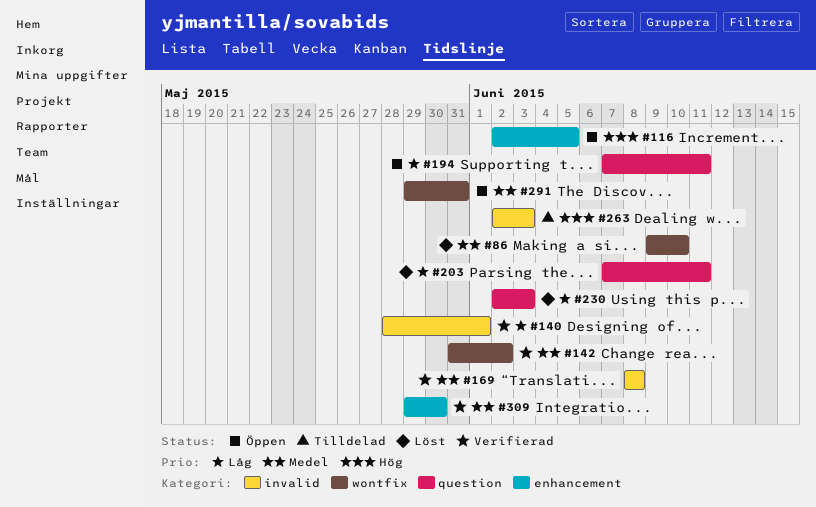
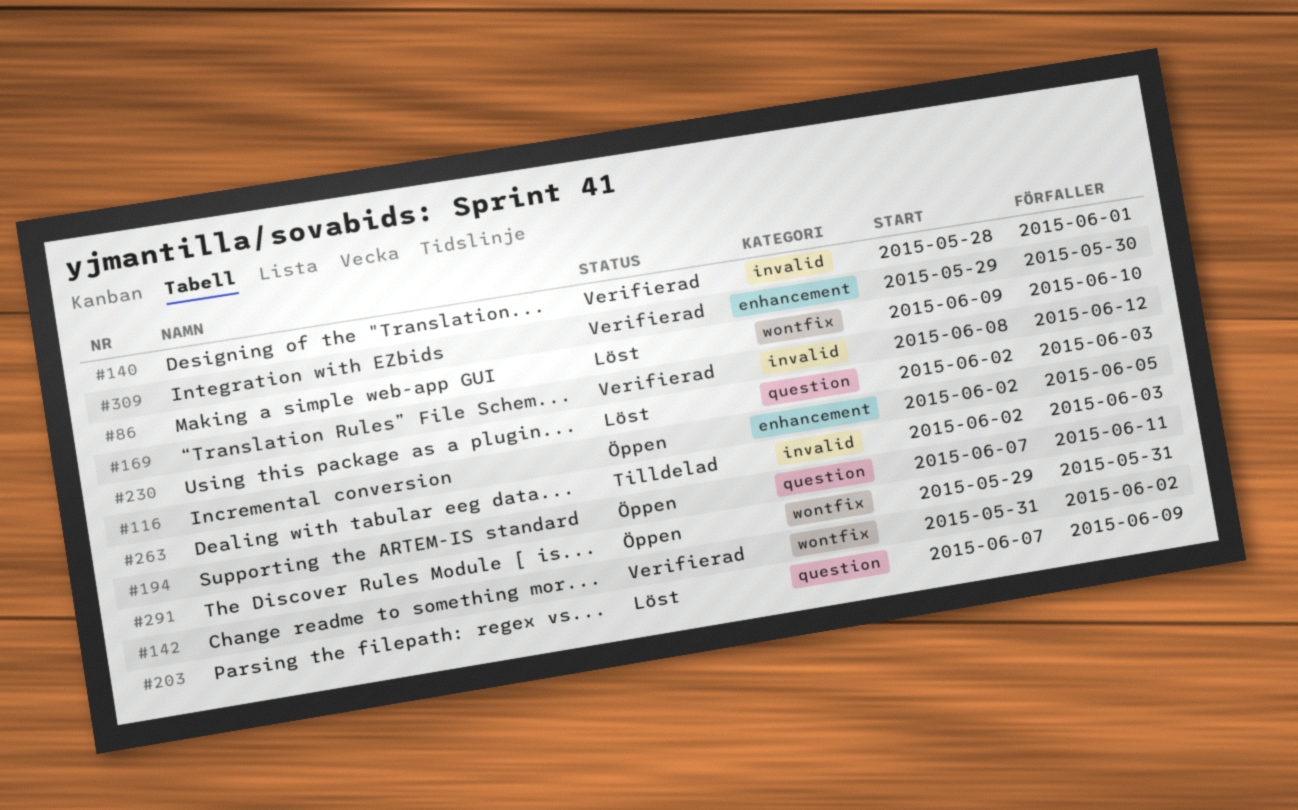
#169, due: Jun 8 -> Jun 12
#203, due: Jun 11 -> Jun 9

